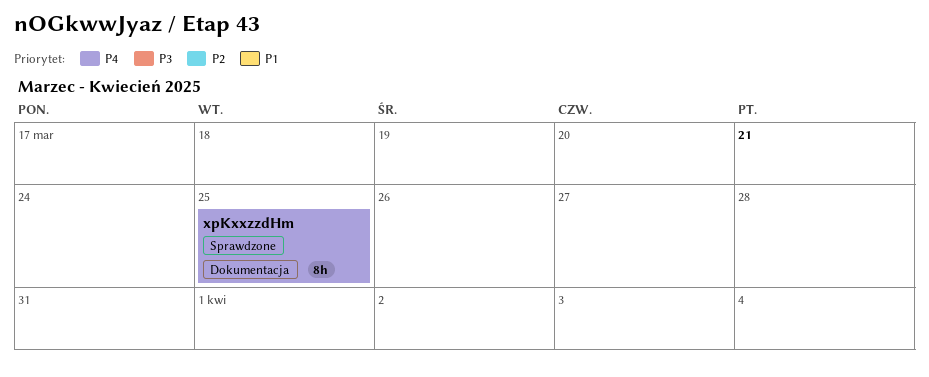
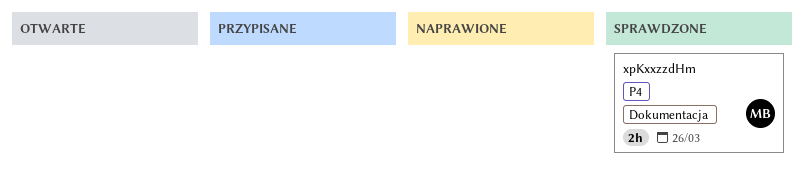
xpKxxzzdHm, estimate: 8h -> 2h
xpKxxzzdHm, due: Mar 25 -> Mar 26

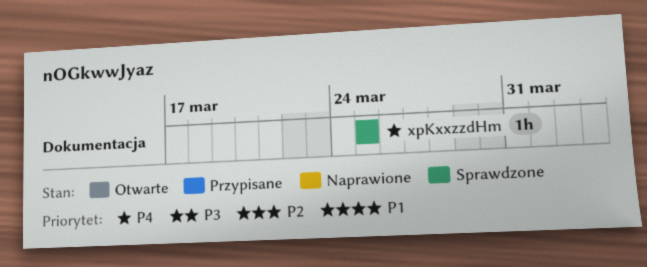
xpKxxzzdHm, estimate: 2h -> 1h
xpKxxzzdHm, due: Mar 26 -> Mar 25

